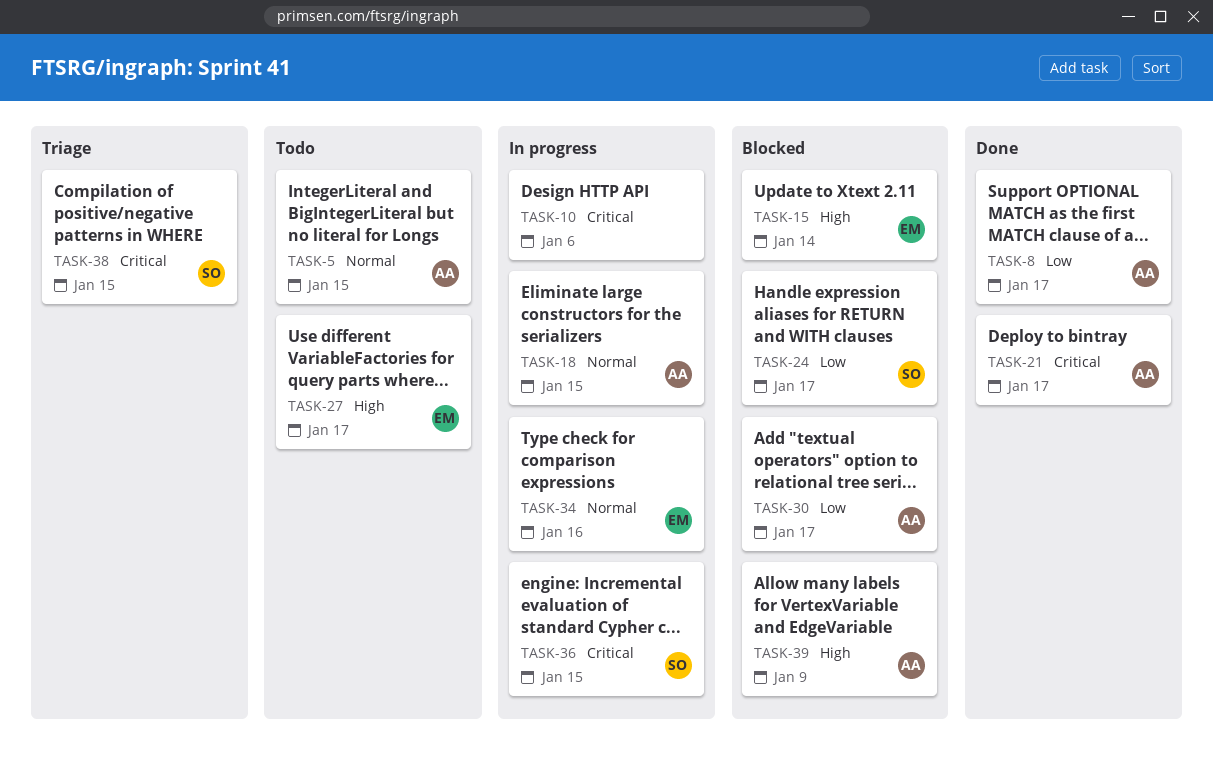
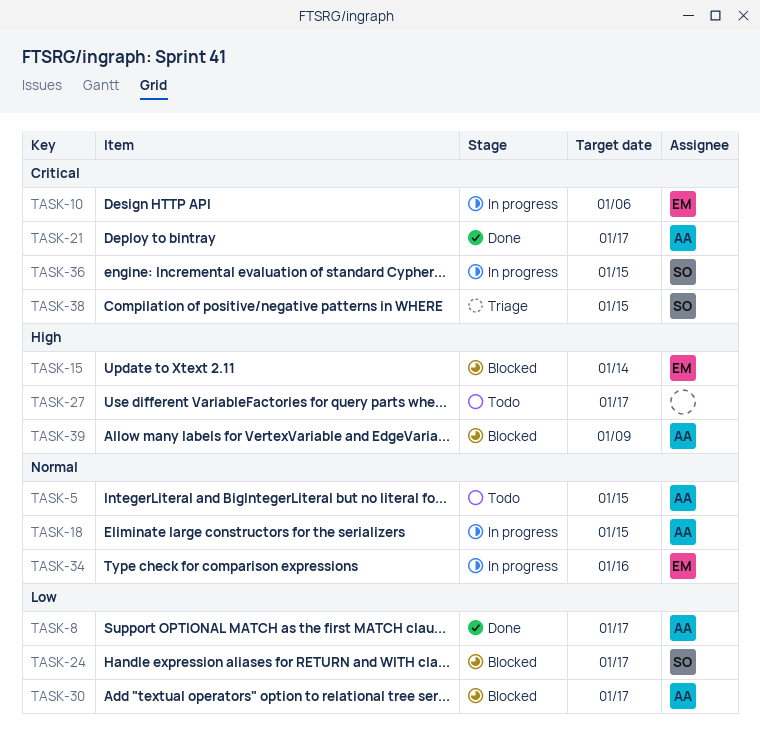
TASK-10, owner: none -> EM
TASK-27, owner: EM -> none

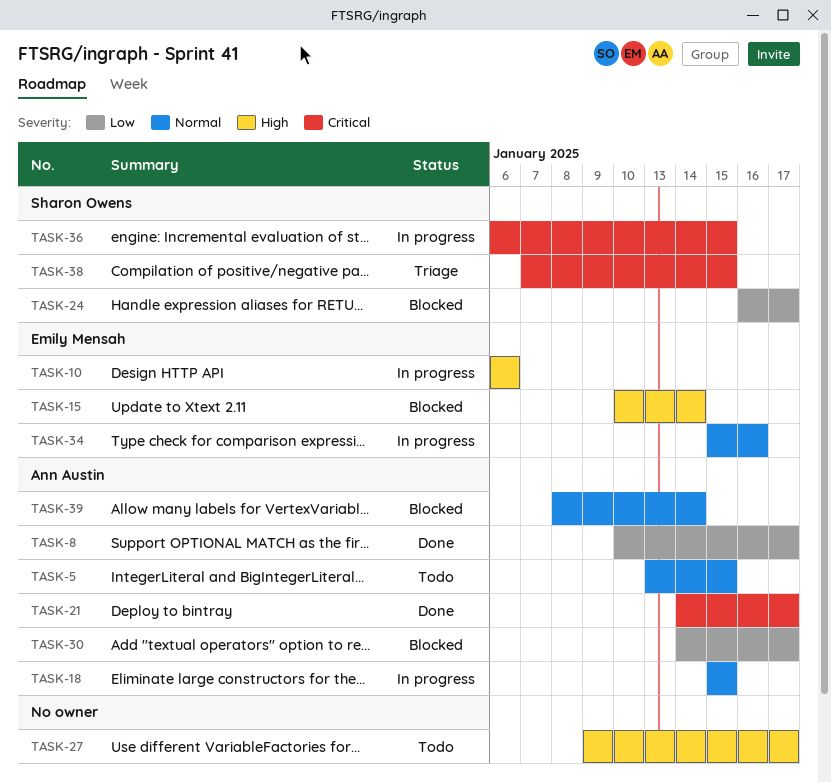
TASK-10, priority: Critical -> High
TASK-39, priority: High -> Normal
TASK-39, due: Jan 9 -> Jan 14

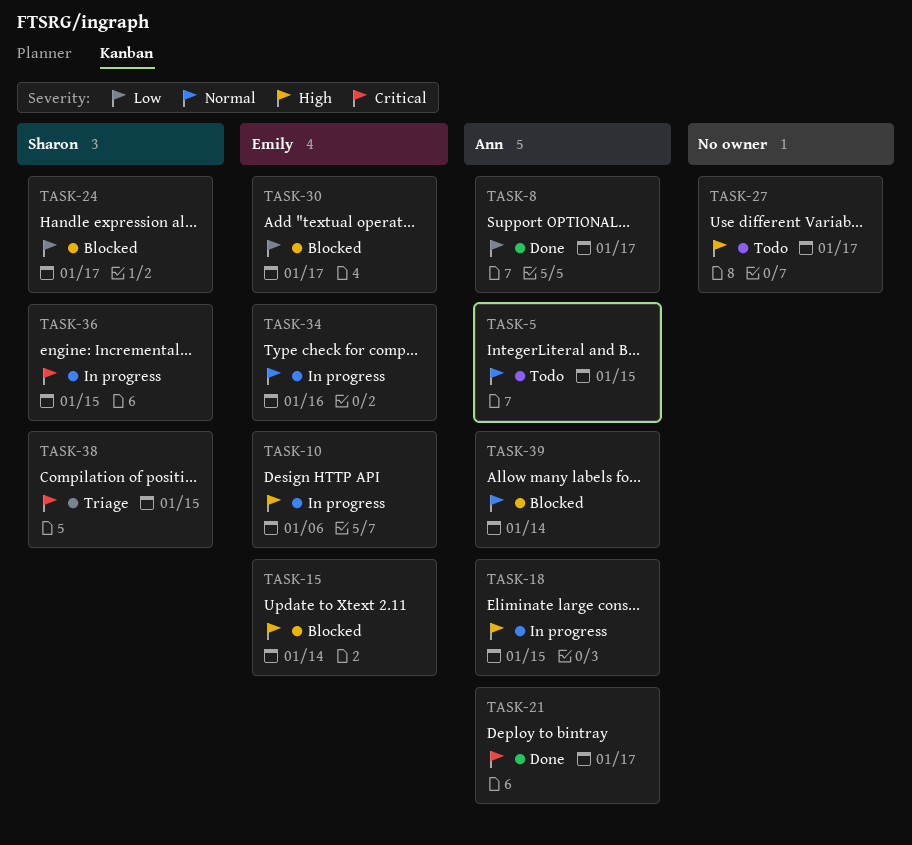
TASK-18, priority: Normal -> High
TASK-30, owner: Ann Austin -> Emily Mensah

